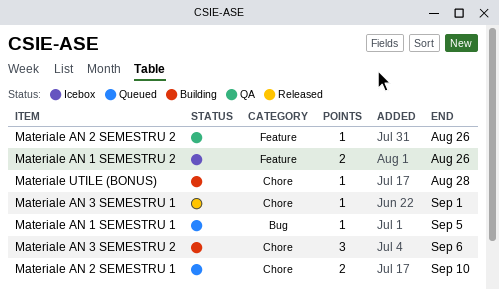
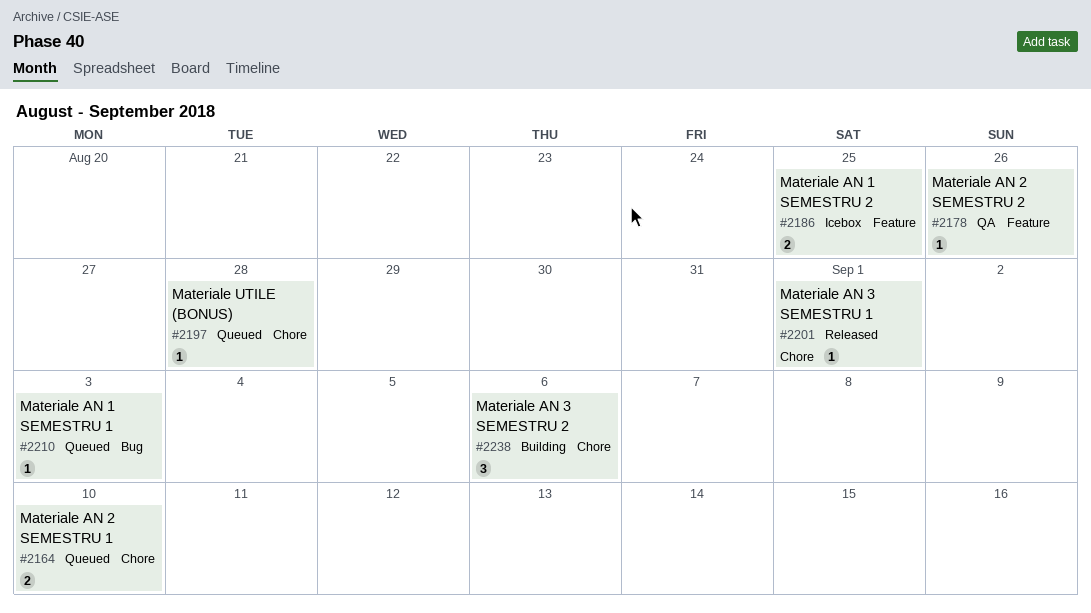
Materiale AN 1 SEMESTRU 1, due: Sep 5 -> Sep 3
Materiale AN 1 SEMESTRU 2, due: Aug 26 -> Aug 25
Materiale UTILE (BONUS), status: Building -> Queued

